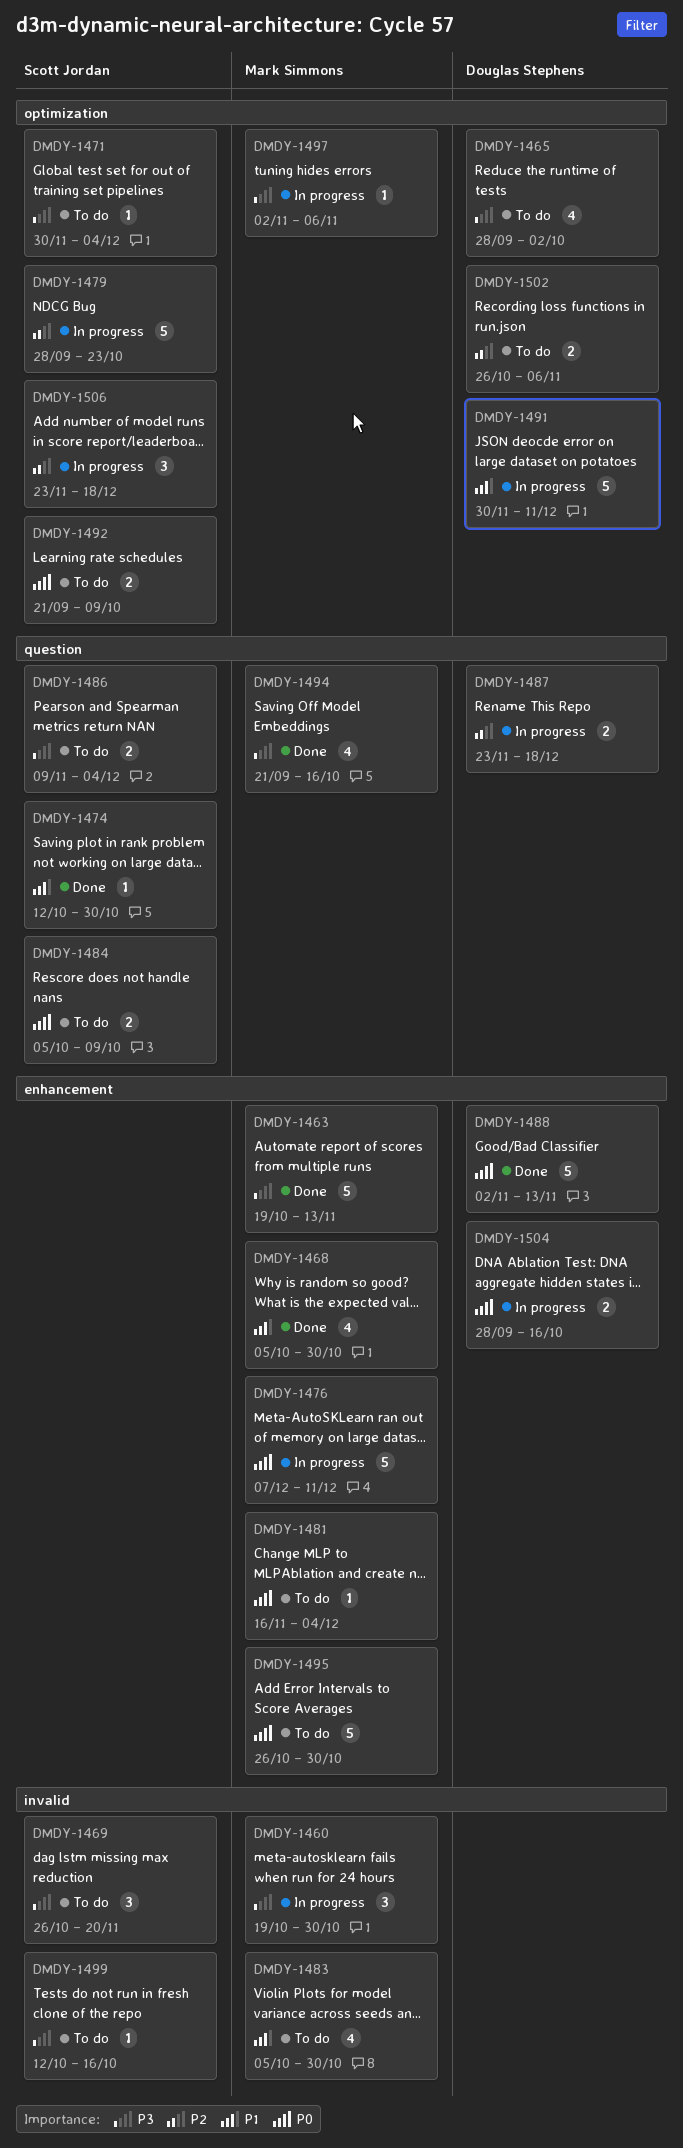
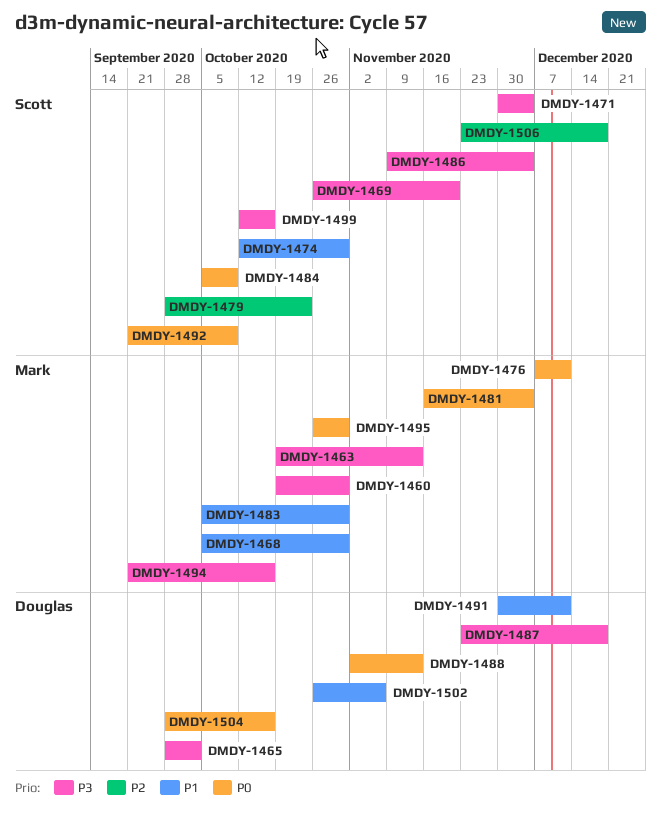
DMDY-1487, priority: P2 -> P3
DMDY-1497: present -> none
DMDY-1502, priority: P2 -> P1

